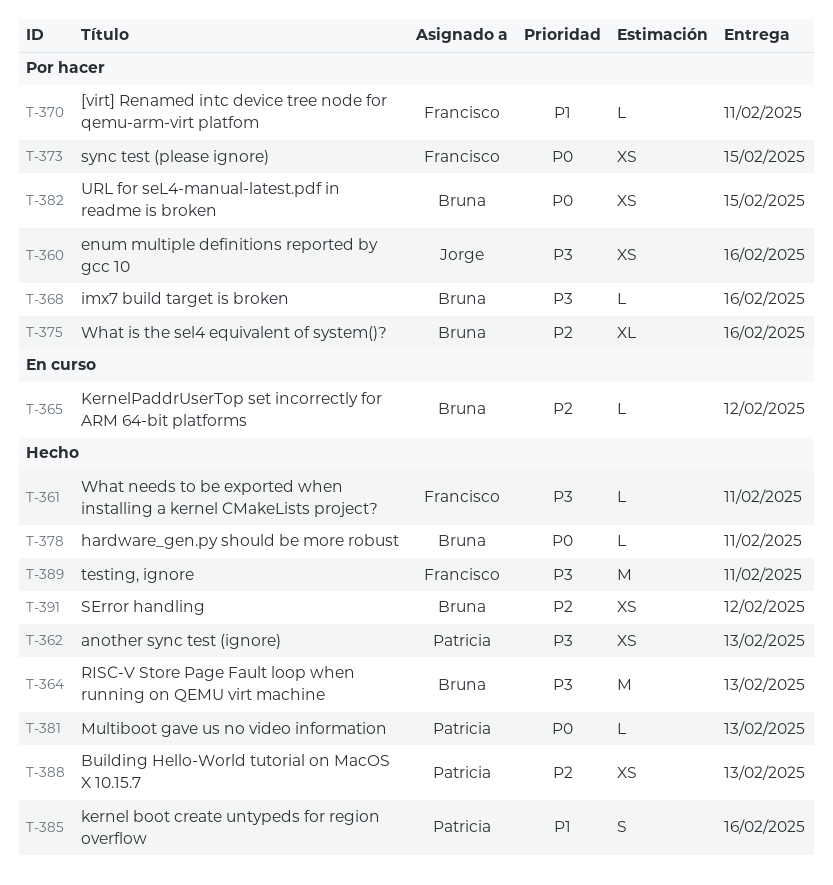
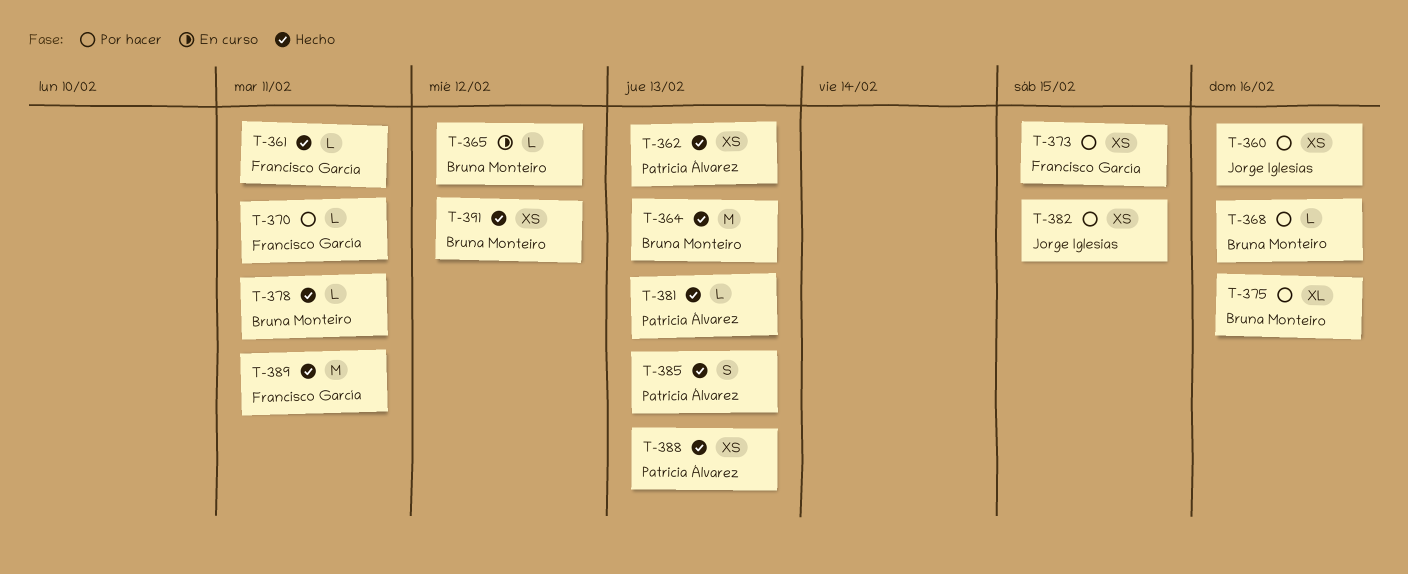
T-382, owner: Bruna Monteiro -> Jorge Iglesias
T-385, due: Feb 16 -> Feb 13

